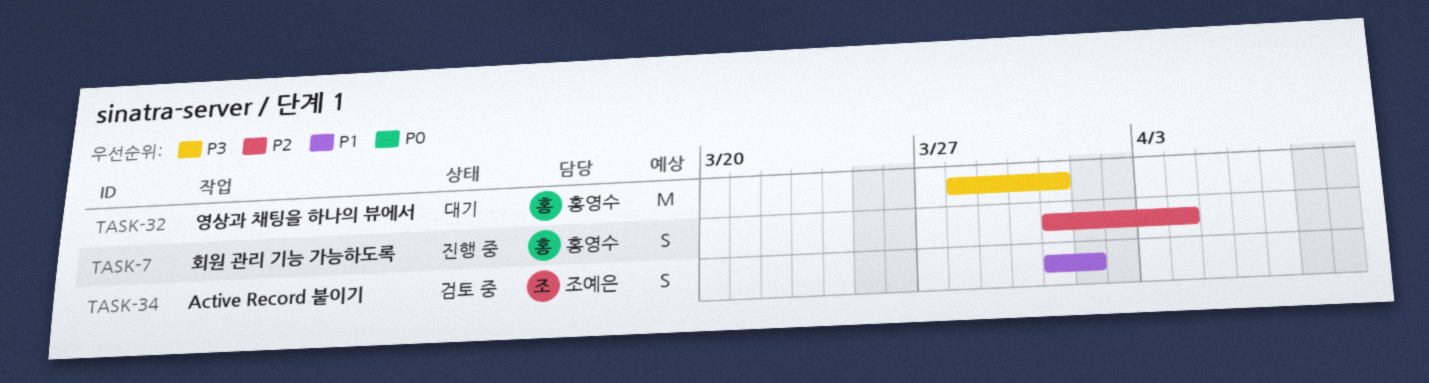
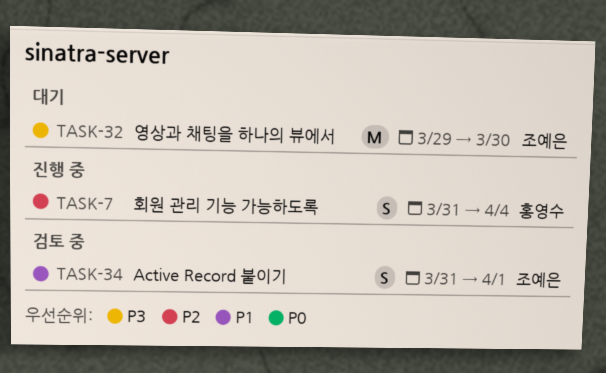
TASK-32, owner: 홍영수 -> 조예은
TASK-32, start: Mar 28 -> Mar 29
TASK-32, due: Mar 31 -> Mar 30

